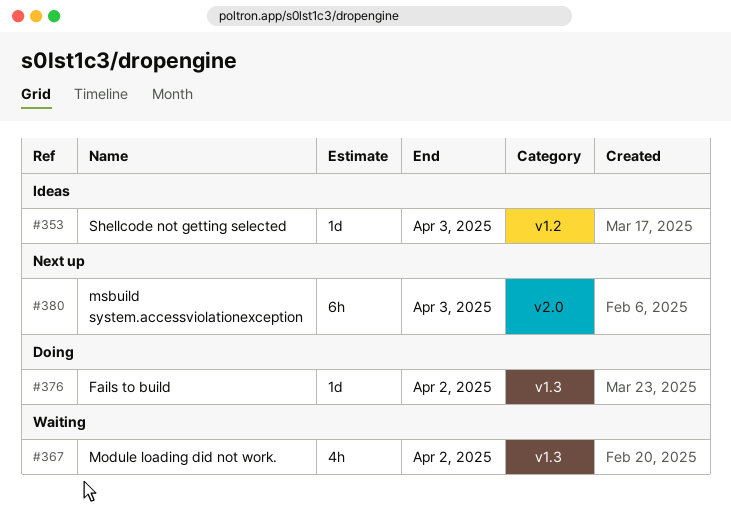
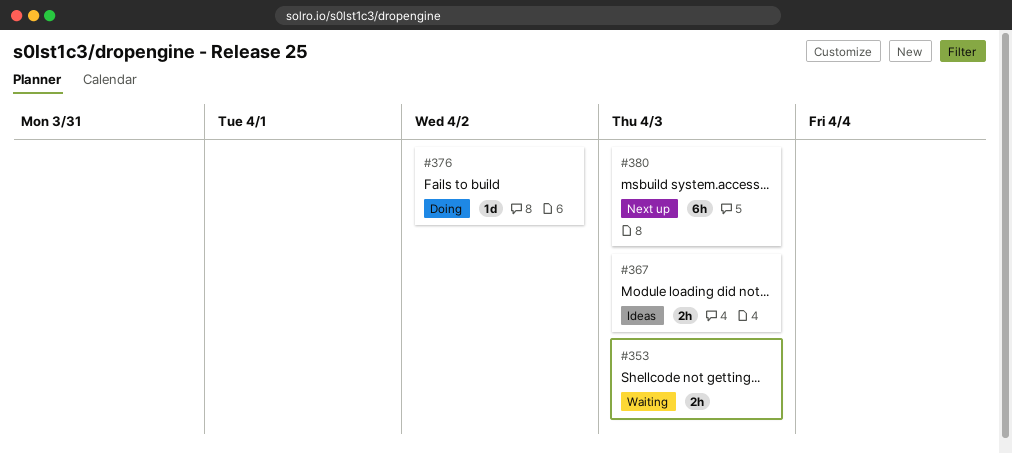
#353, status: Ideas -> Waiting
#353, estimate: 1d -> 2h
#367, status: Waiting -> Ideas
#367, estimate: 4h -> 2h
#367, due: Apr 2 -> Apr 3

